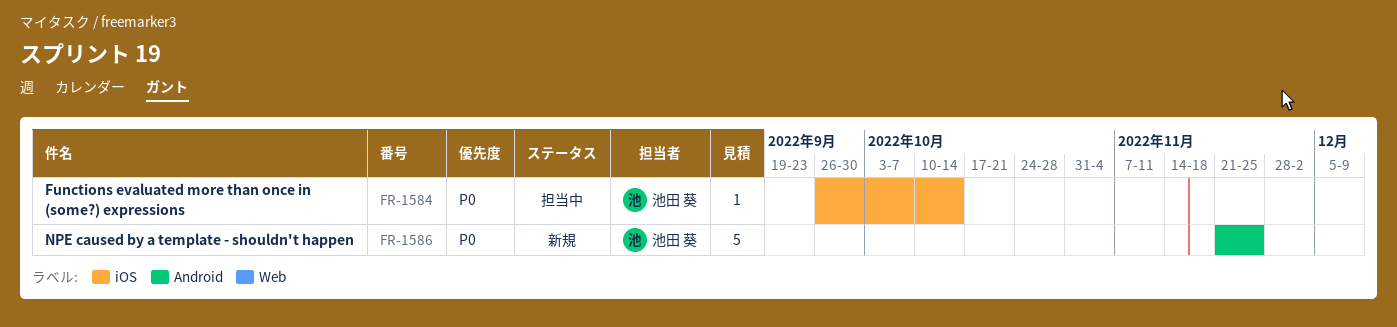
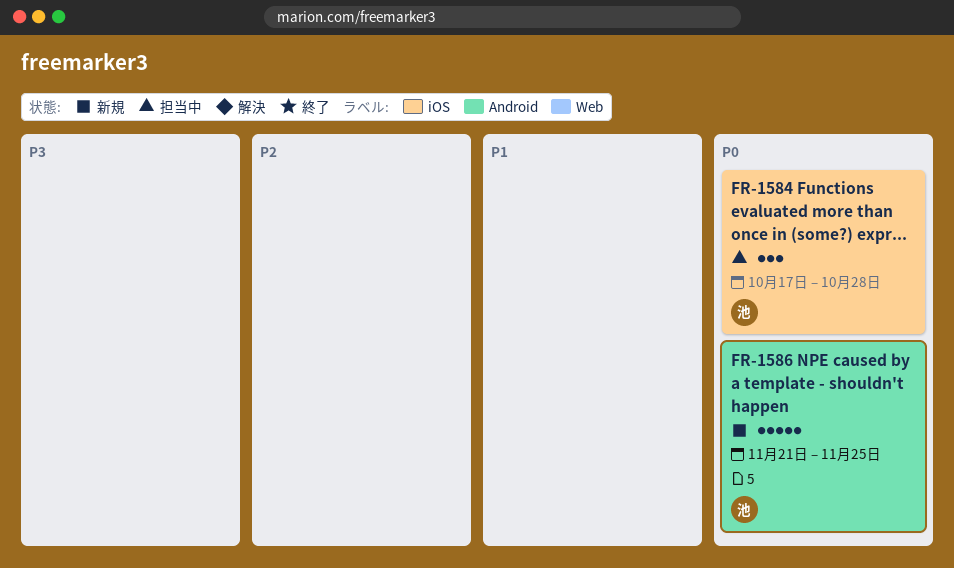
FR-1584, estimate: 1 -> 3
FR-1584, start: Sep 26 -> Oct 17
FR-1584, due: Oct 14 -> Oct 28

